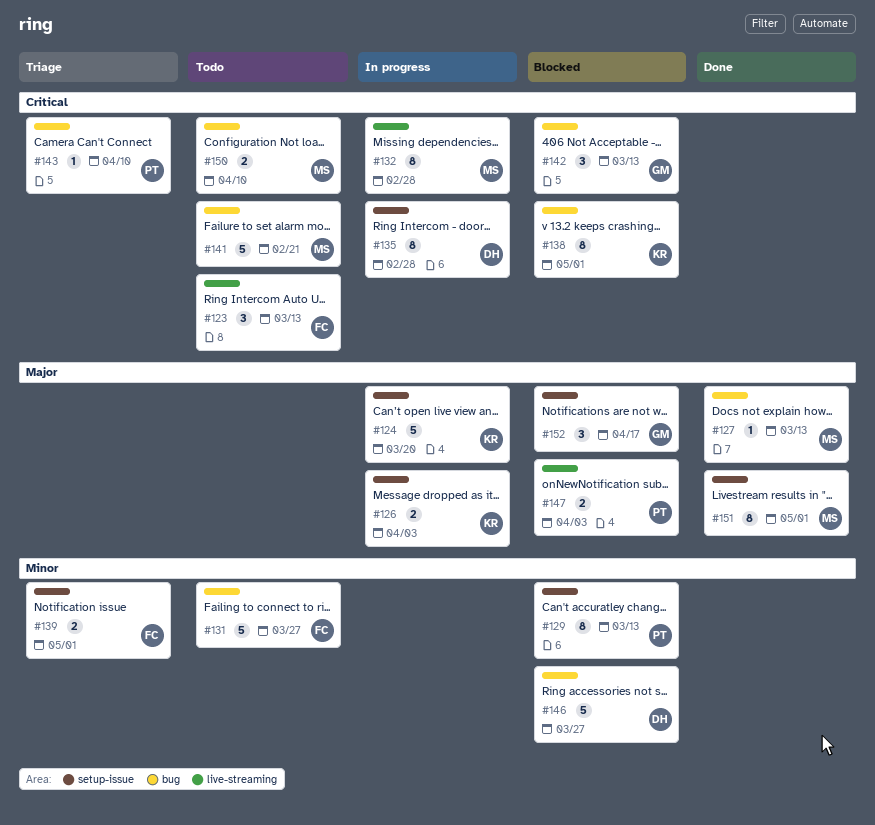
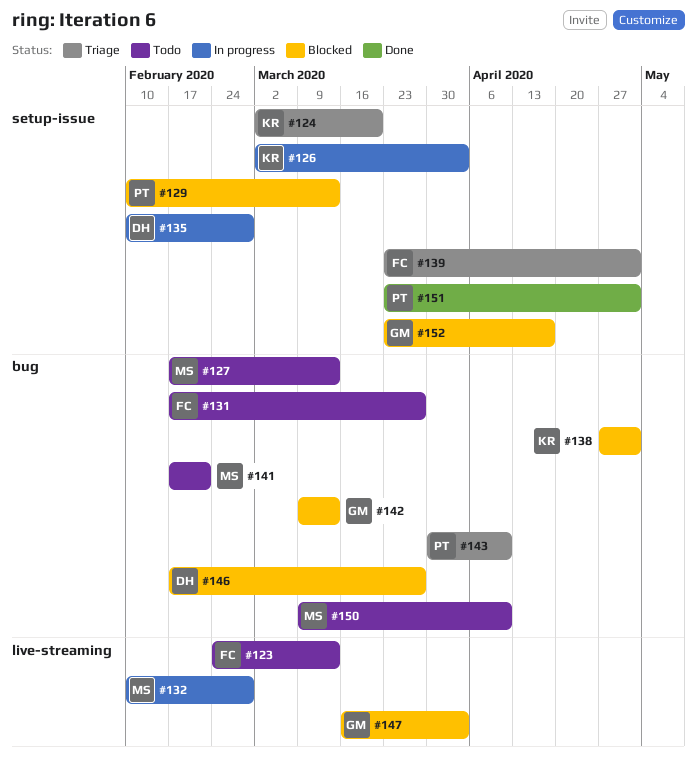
#124, status: In progress -> Triage
#127, status: Done -> Todo
#147, owner: PT -> GM
#151, owner: MS -> PT

